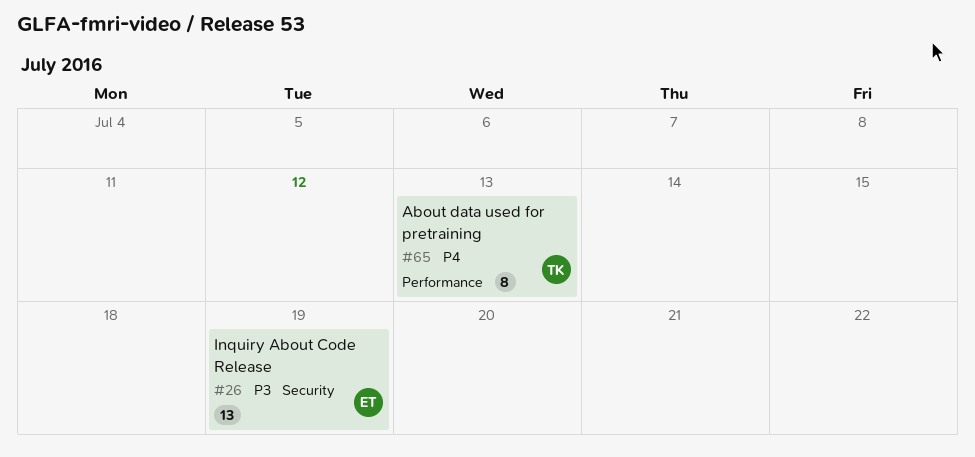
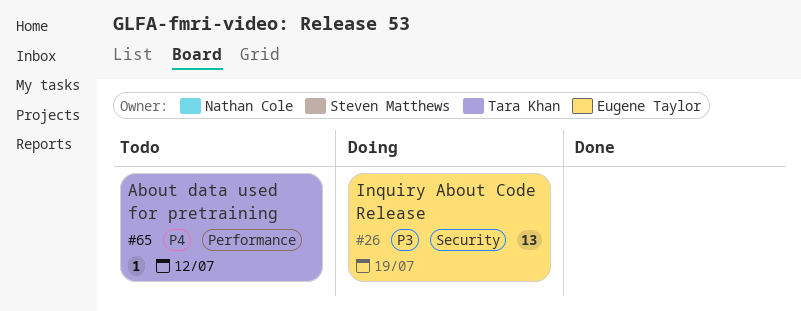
#65, estimate: 8 -> 1
#65, due: Jul 13 -> Jul 12

